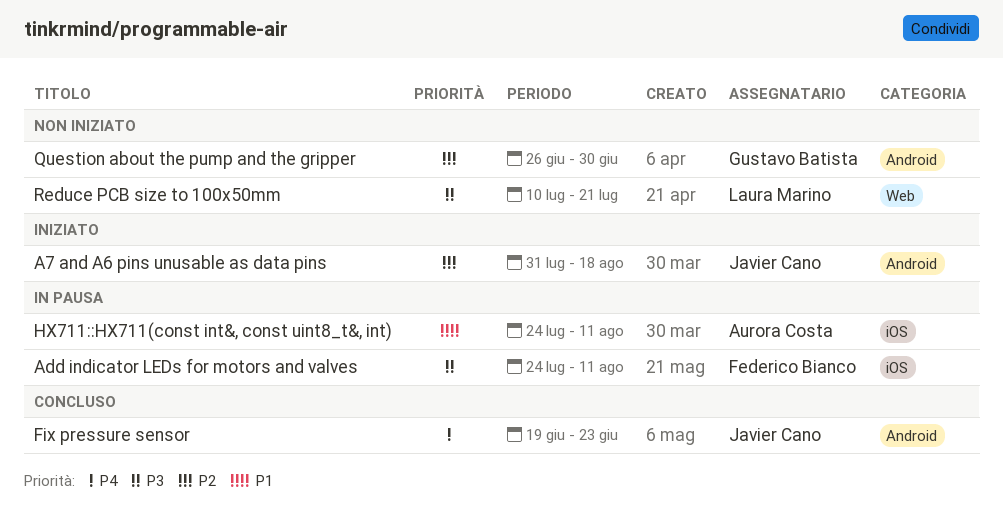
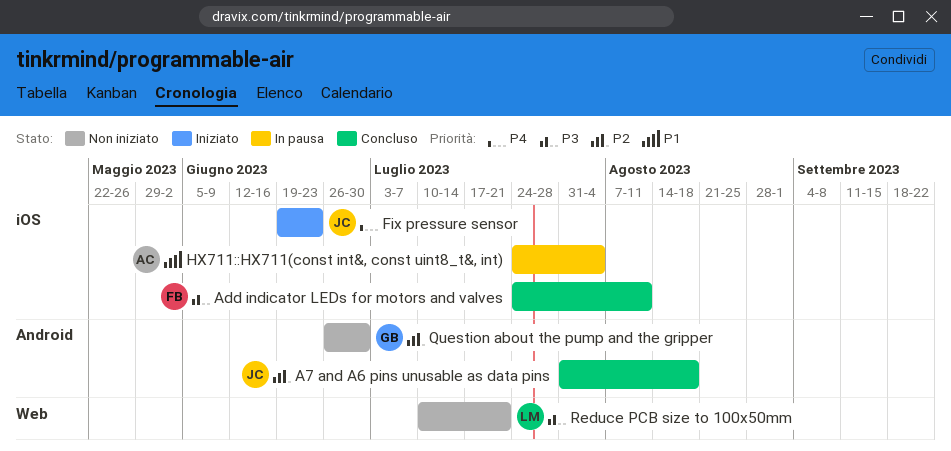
A7 and A6 pins unusable as data pins, status: Iniziato -> Concluso
Add indicator LEDs for motors and valves, status: In pausa -> Concluso
Fix pressure sensor, status: Concluso -> Iniziato
Fix pressure sensor, label: Android -> iOS
HX711::HX711(const int&, const uint8_t&, int), due: Aug 11 -> Aug 4

